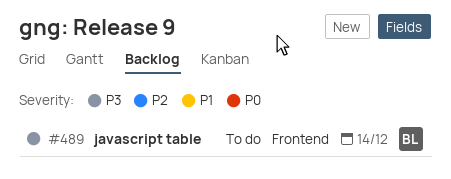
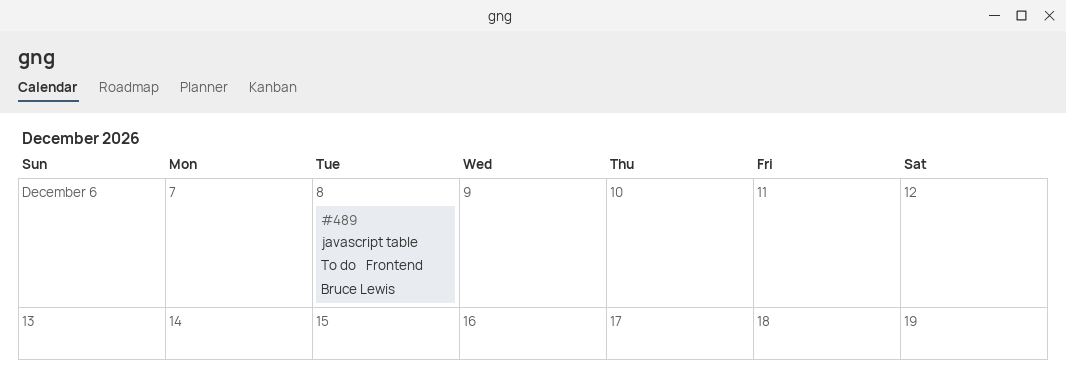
#489, due: Dec 14 -> Dec 8

